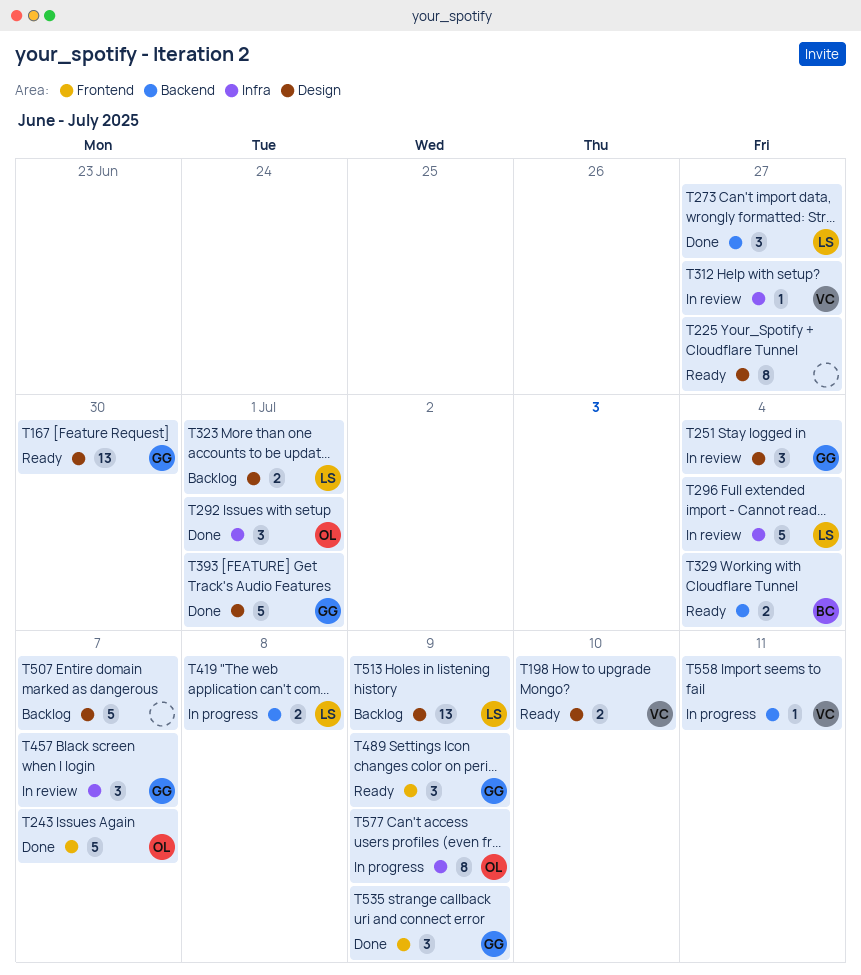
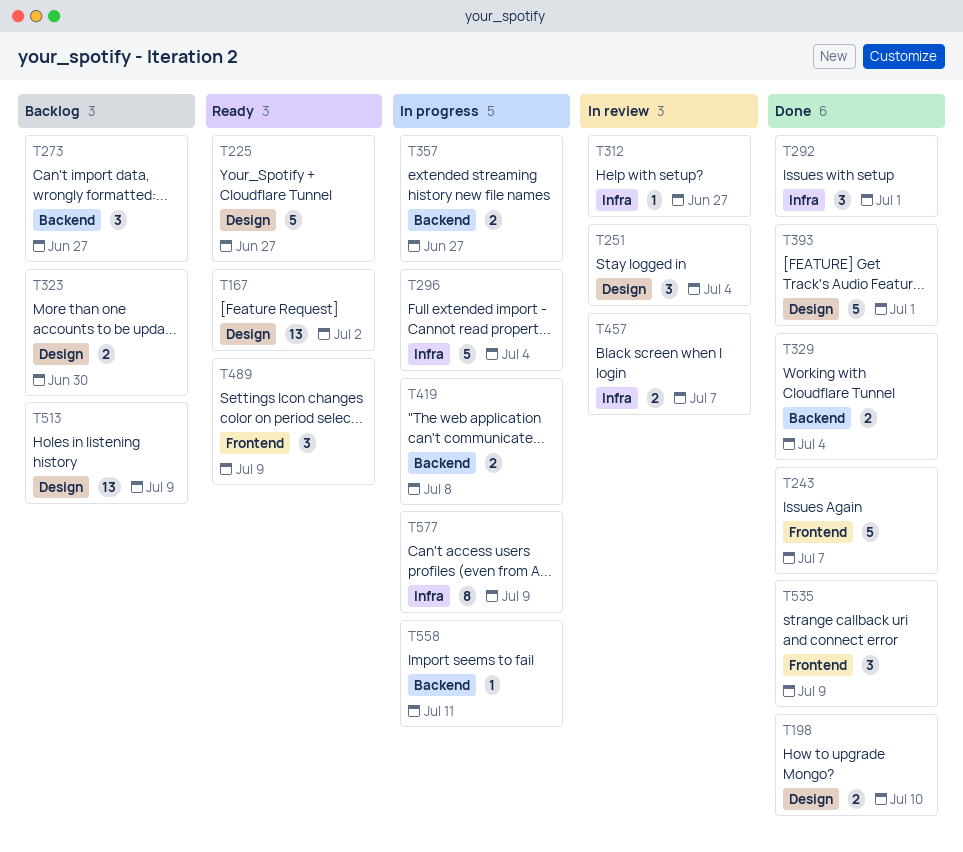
T167, due: Jun 30 -> Jul 2
T198, status: Ready -> Done
T225, estimate: 8 -> 5
T273, status: Done -> Backlog
T296, status: In review -> In progress
T323, due: Jul 1 -> Jun 30
T329, status: Ready -> Done
T357: none -> present
T457, estimate: 3 -> 2
T507: present -> none

